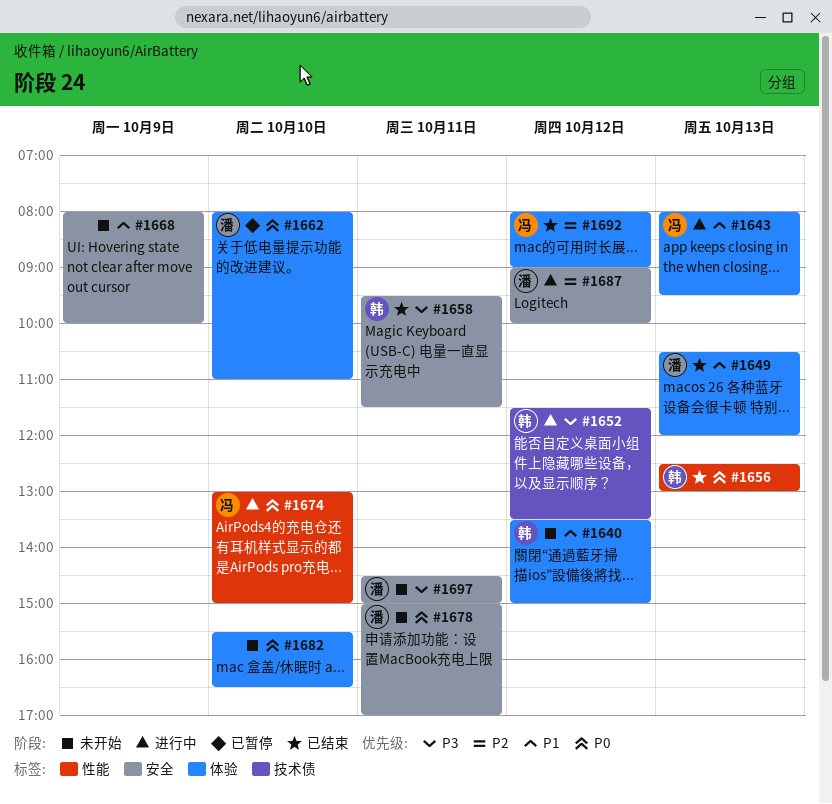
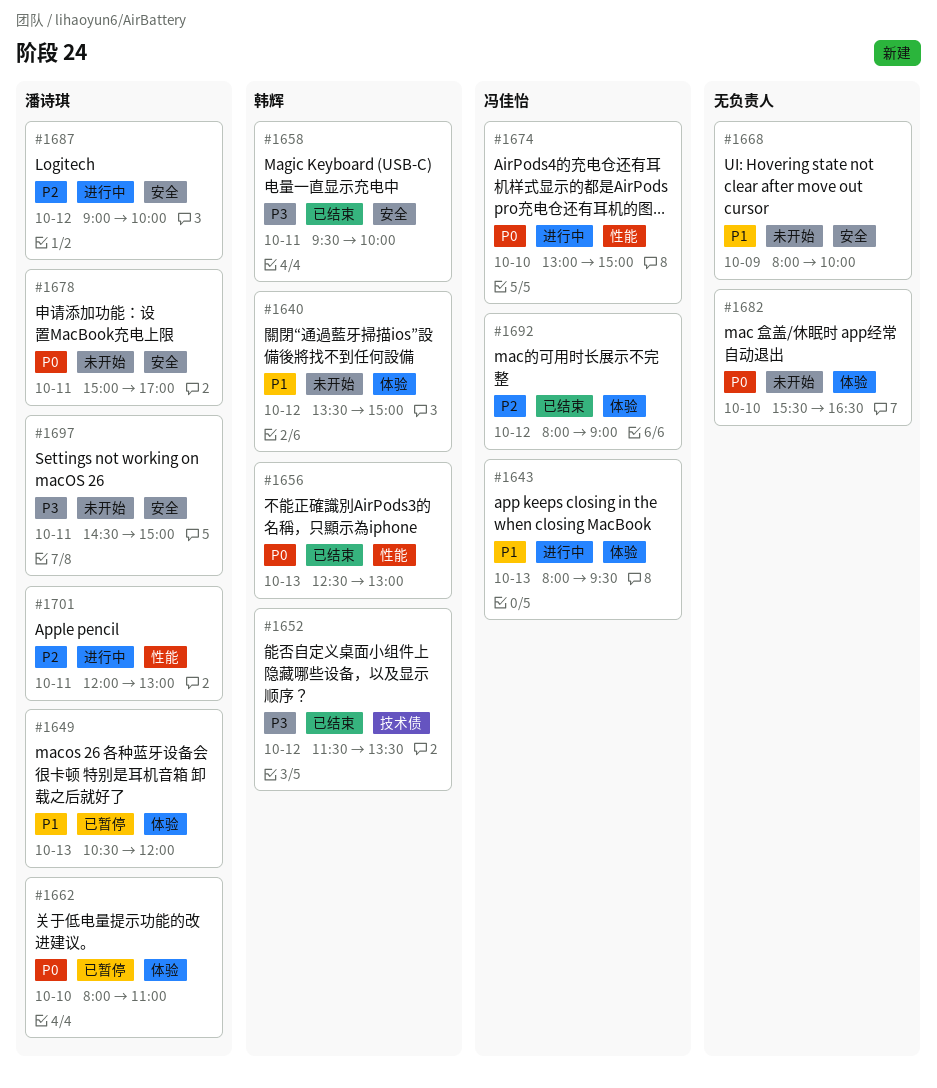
#1649, status: 已结束 -> 已暂停
#1652, status: 进行中 -> 已结束
#1658, ends: 11:30 -> 10:00
#1701: none -> present

